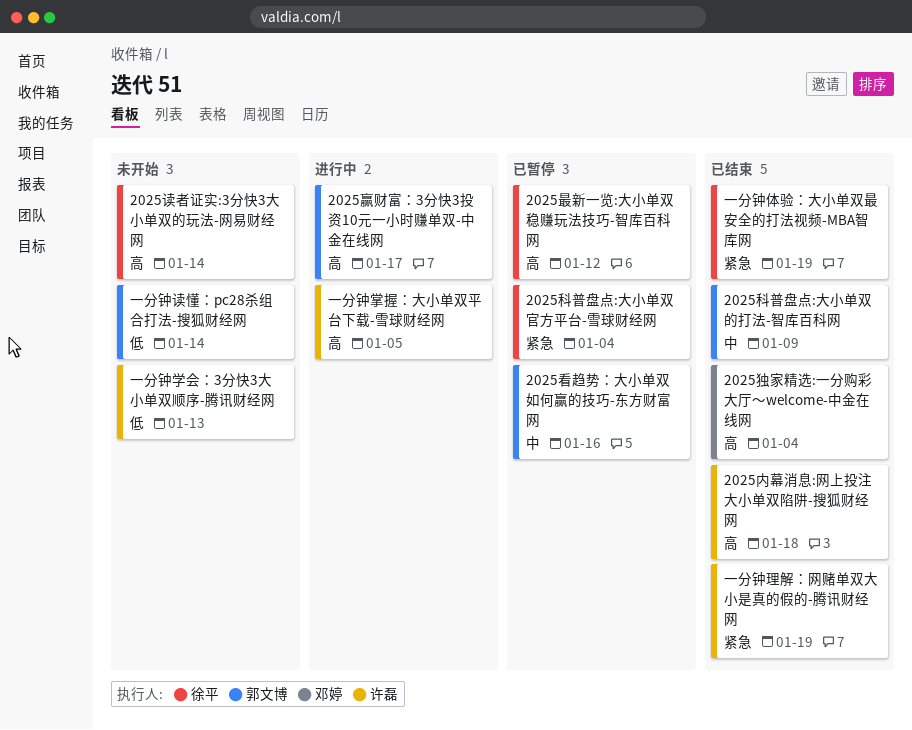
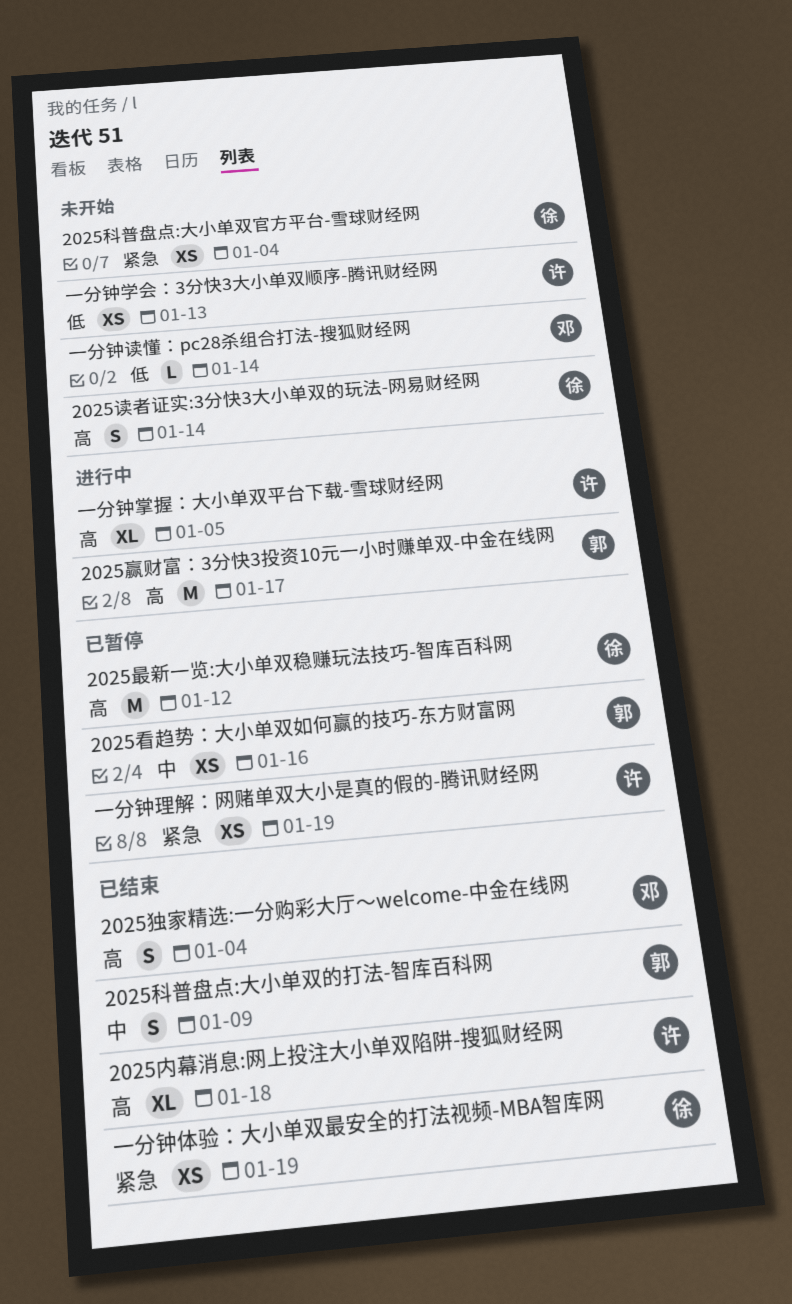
2025科普盘点:大小单双官方平台-雪球财经网, status: 已暂停 -> 未开始
一分钟理解：网赌单双大小是真的假的-腾讯财经网, status: 已结束 -> 已暂停
一分钟读懂：pc28杀组合打法-搜狐财经网, owner: 郭文博 -> 邓婷

